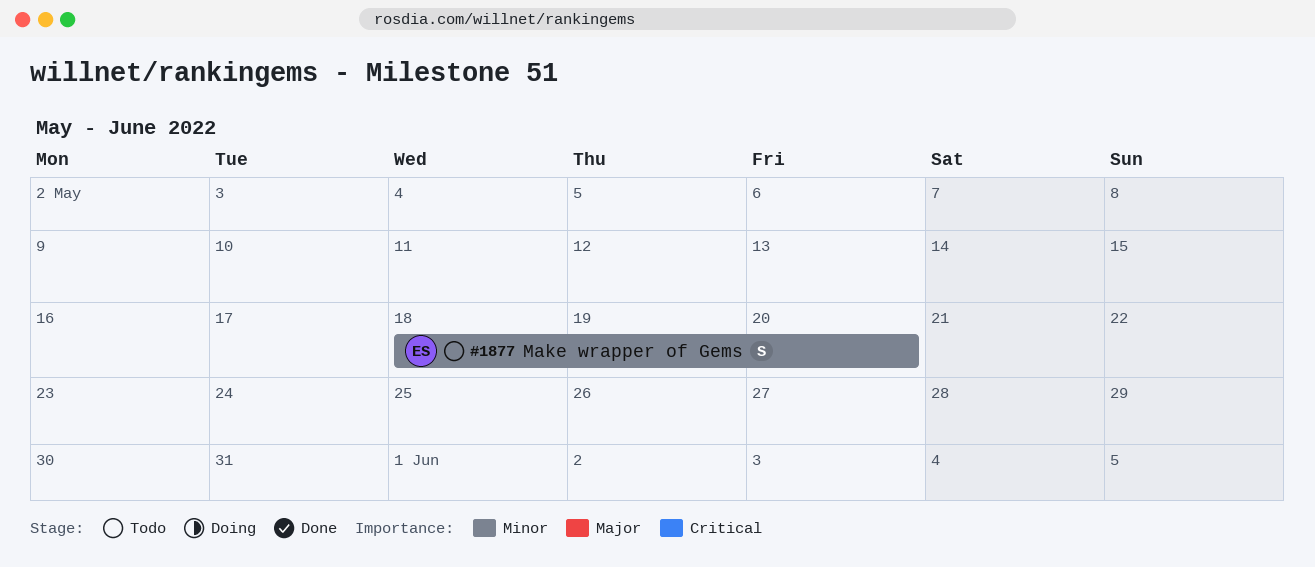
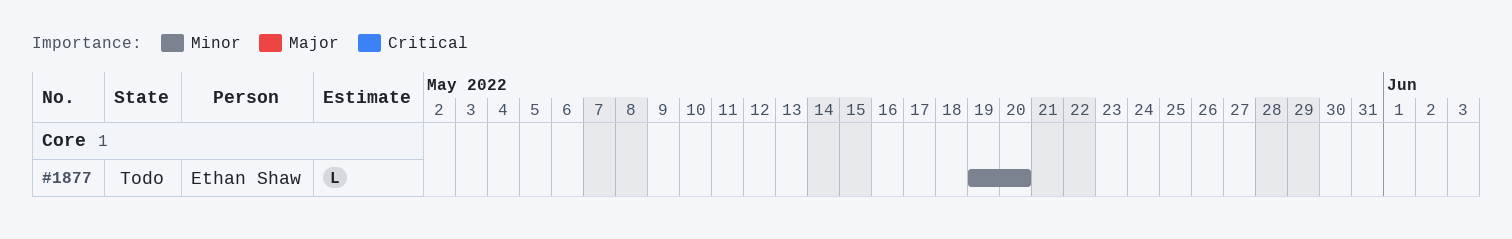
#1877, estimate: S -> L
#1877, start: May 18 -> May 19

